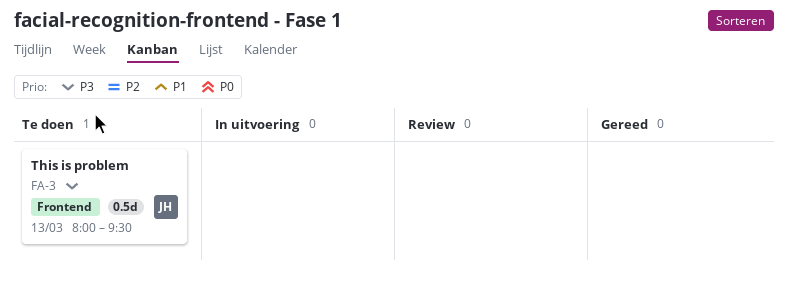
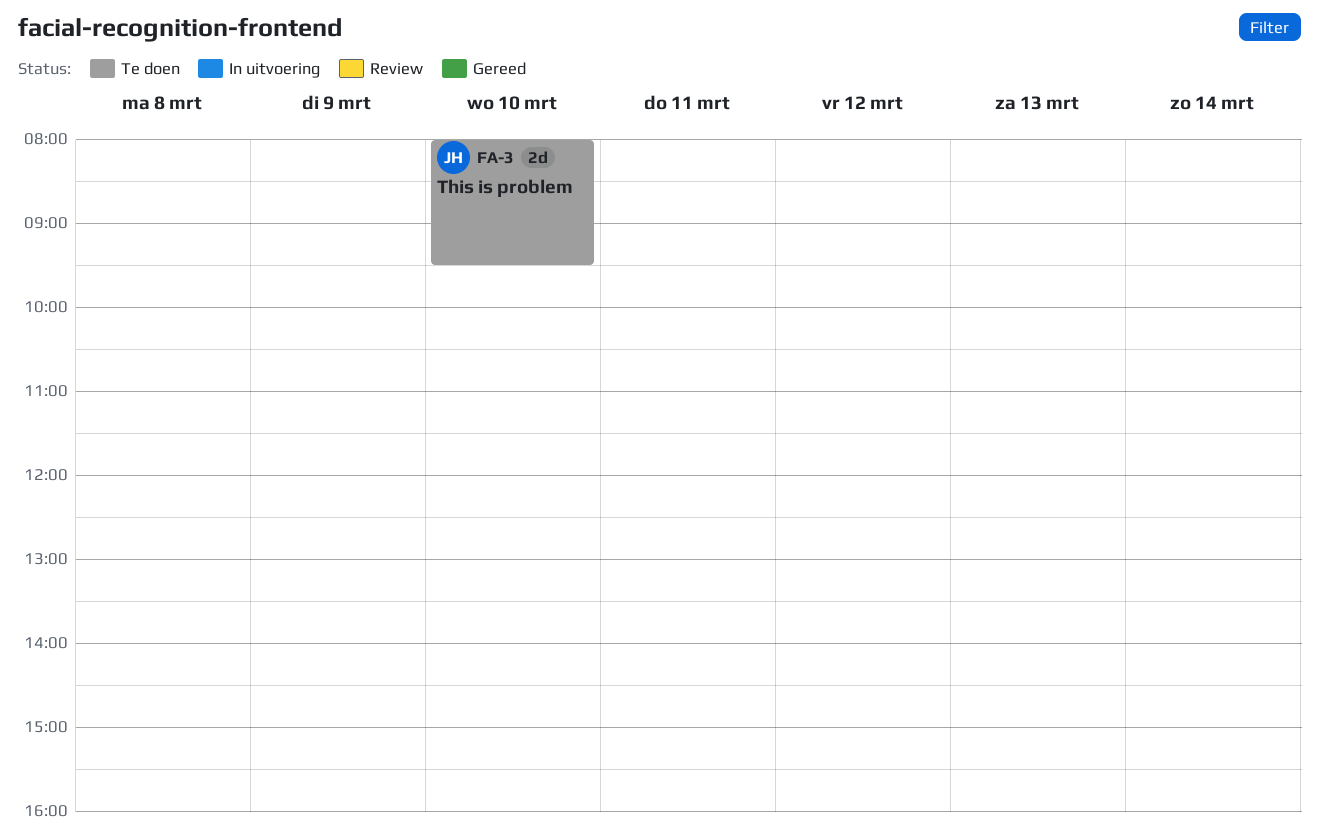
FA-3, estimate: 0.5d -> 2d
FA-3, day: Mar 13 -> Mar 10

